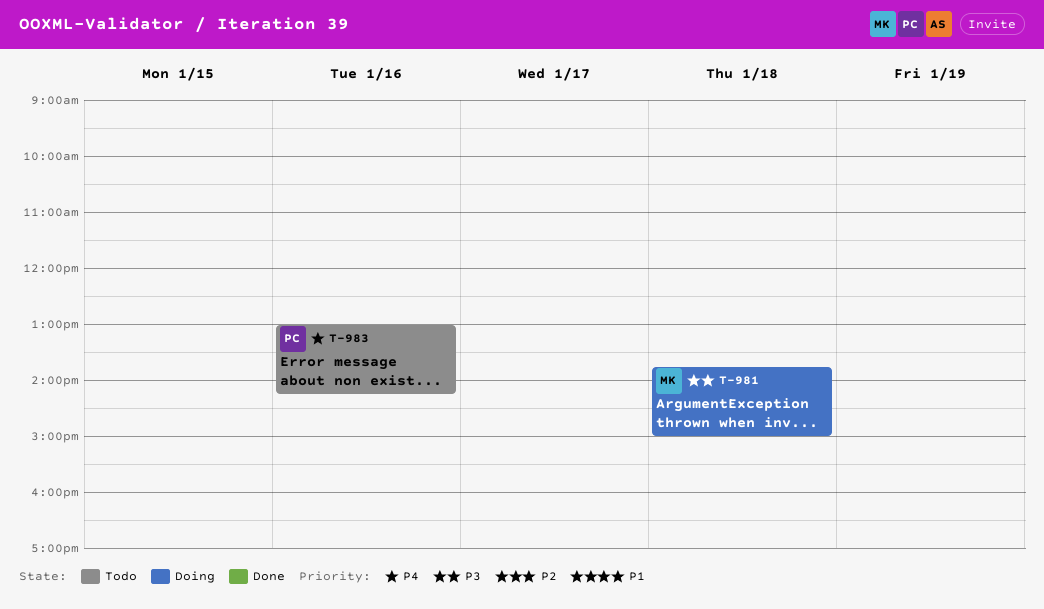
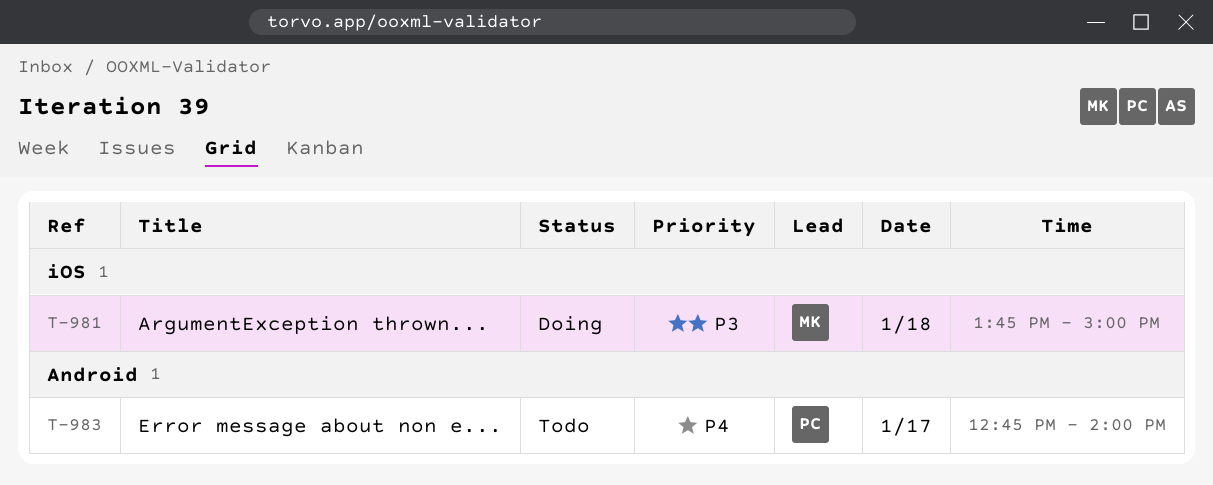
T-983, day: Jan 16 -> Jan 17
T-983, begins: 13:00 -> 12:45
T-983, ends: 14:15 -> 14:00

